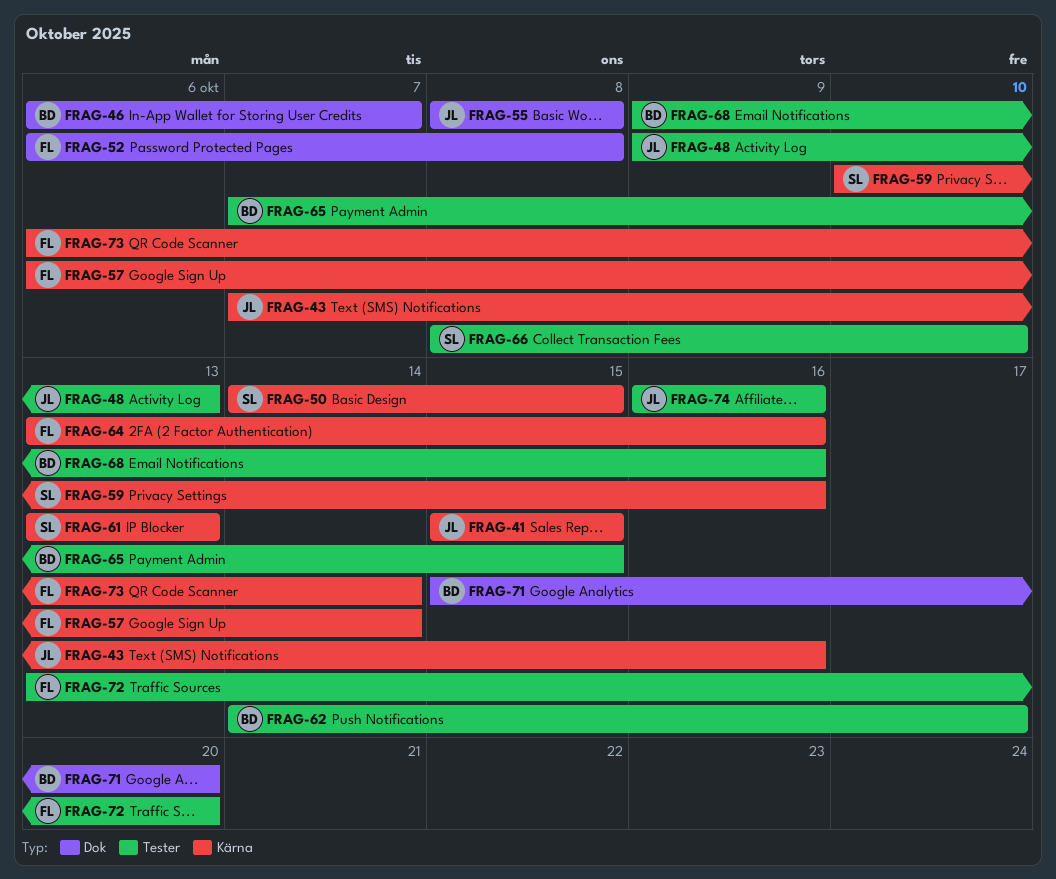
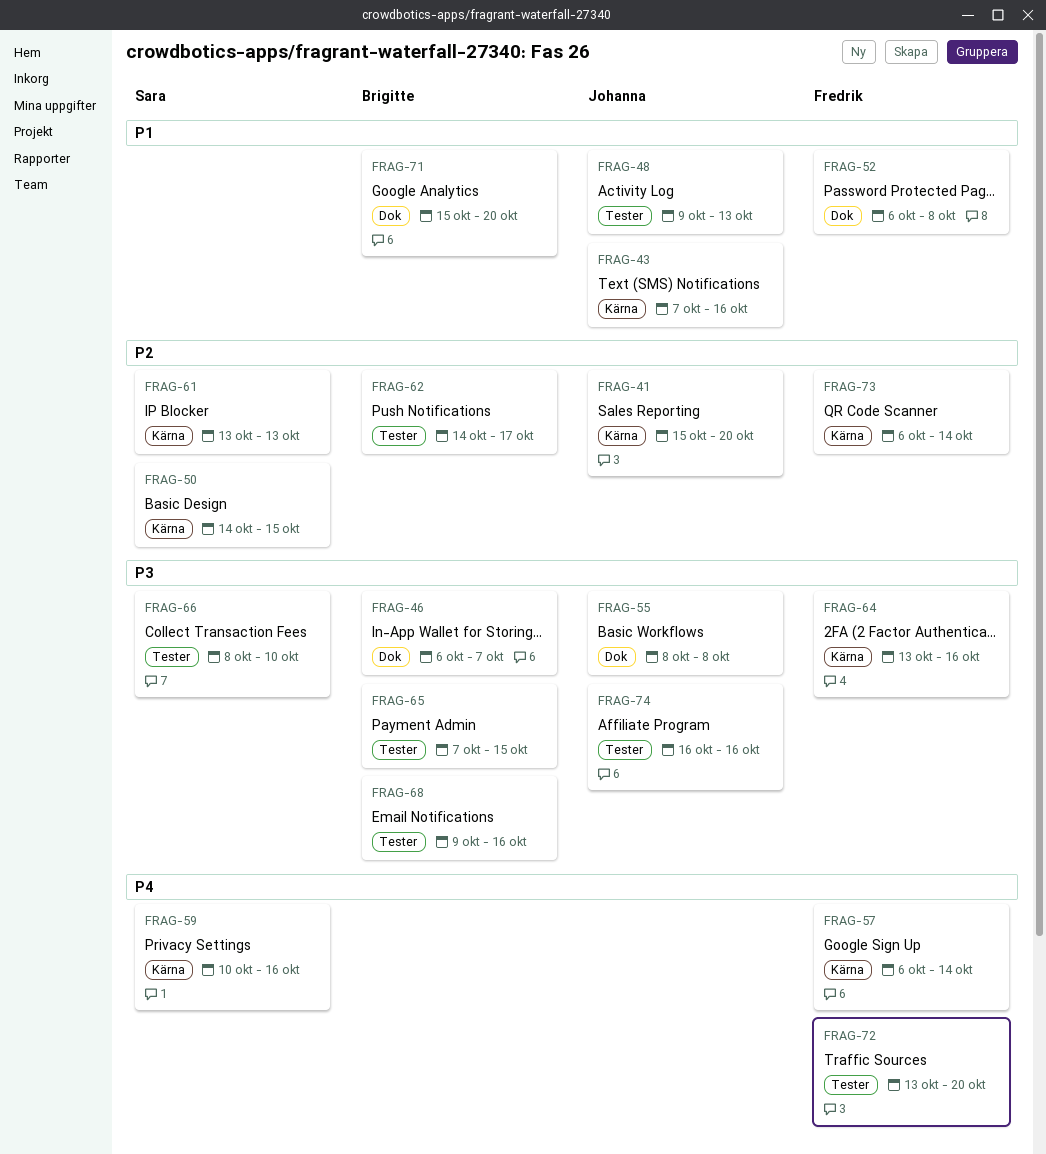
FRAG-41, due: Oct 15 -> Oct 20

